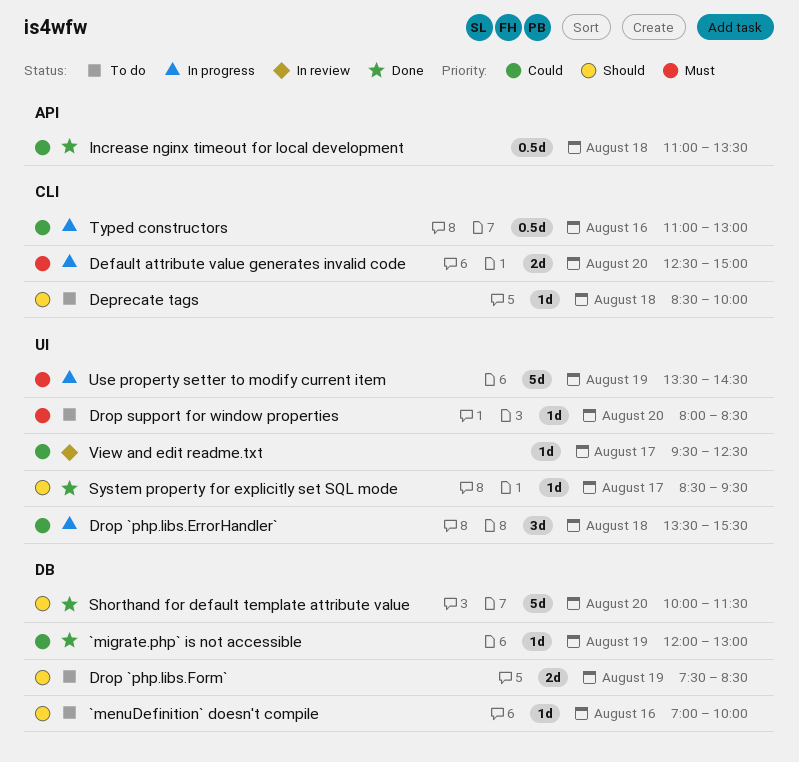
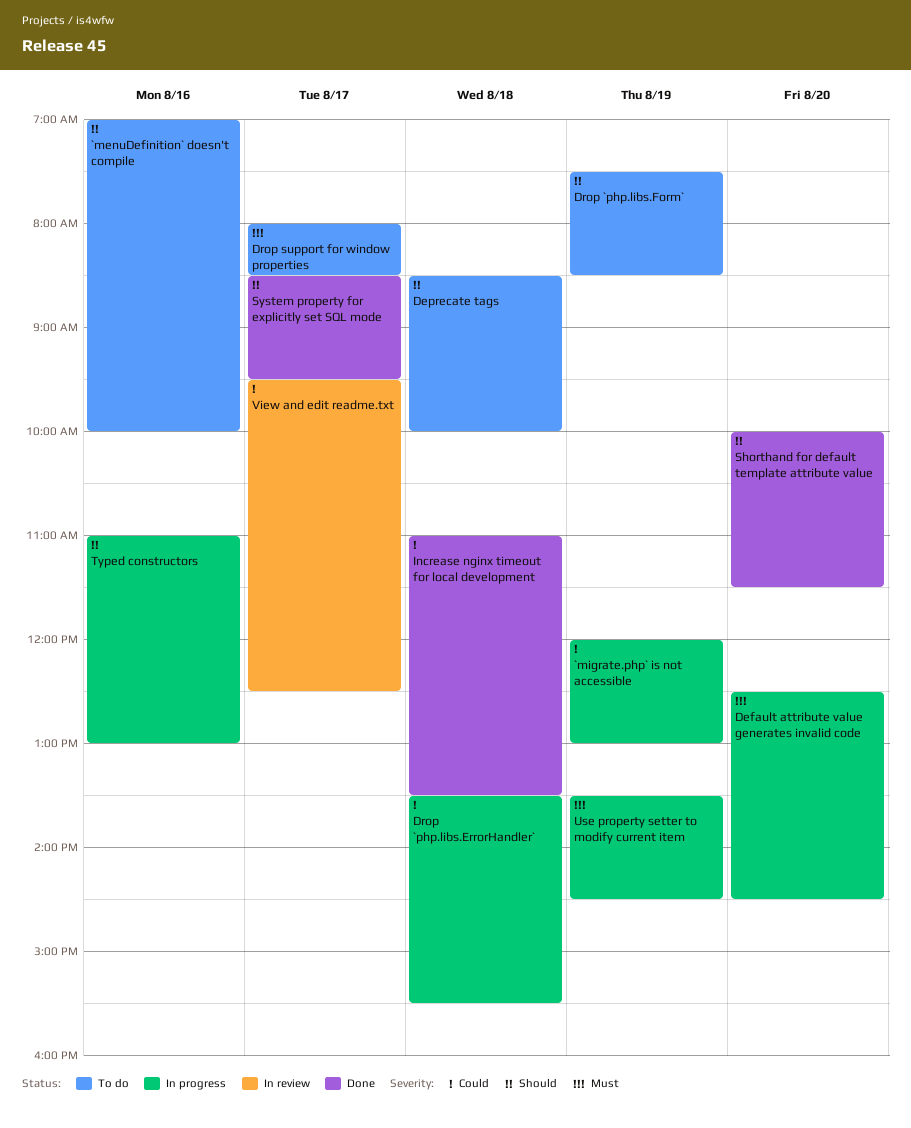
`migrate.php` is not accessible, status: Done -> In progress
Default attribute value generates invalid code, ends: 15:00 -> 14:30
Drop support for window properties, day: Aug 20 -> Aug 17
Typed constructors, priority: Could -> Should

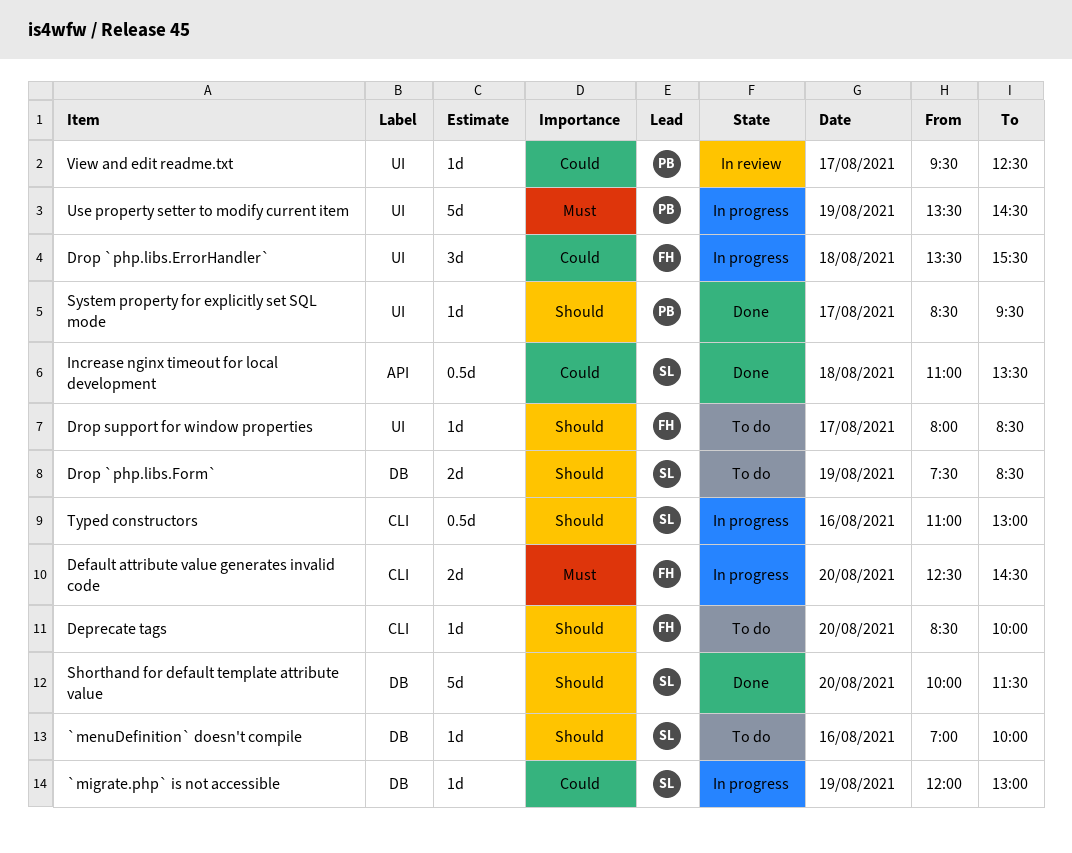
Deprecate tags, day: Aug 18 -> Aug 20
Drop support for window properties, priority: Must -> Should

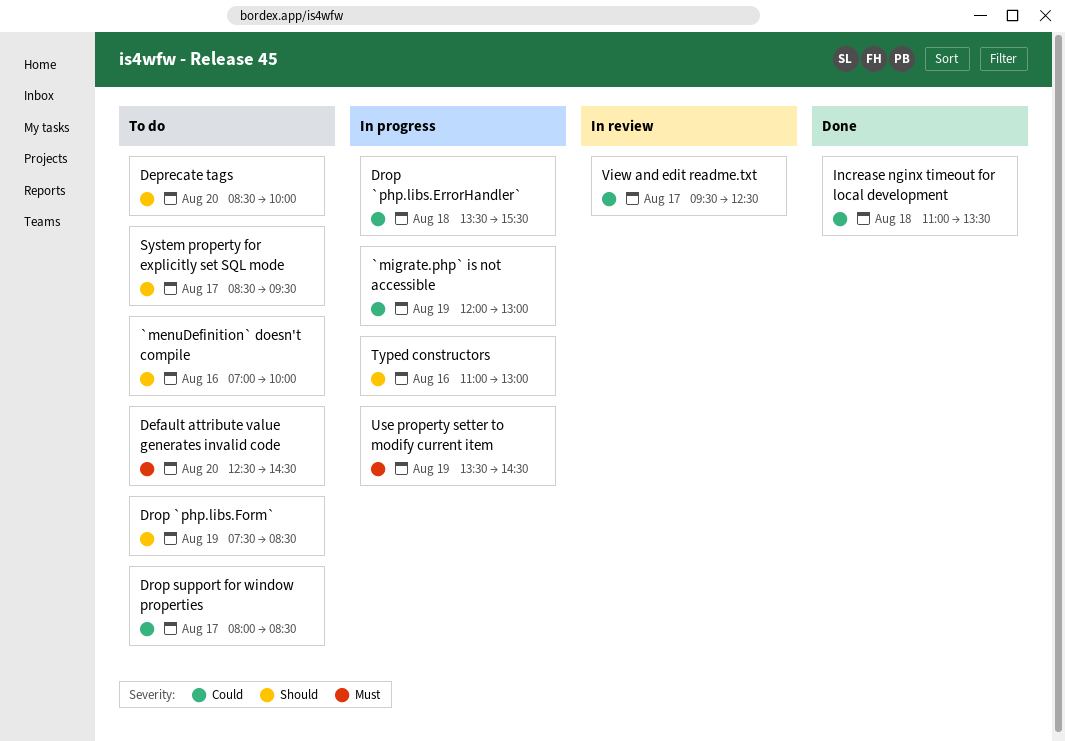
Default attribute value generates invalid code, status: In progress -> To do
Drop support for window properties, priority: Should -> Could
Shorthand for default template attribute value: present -> none
System property for explicitly set SQL mode, status: Done -> To do

